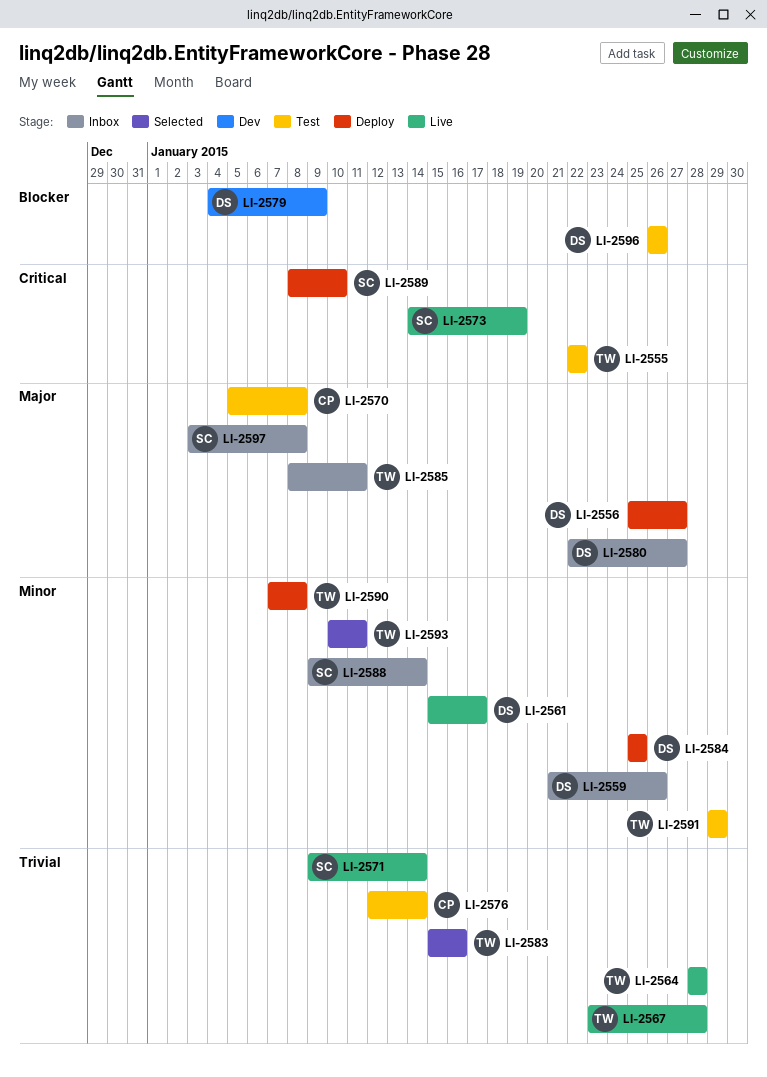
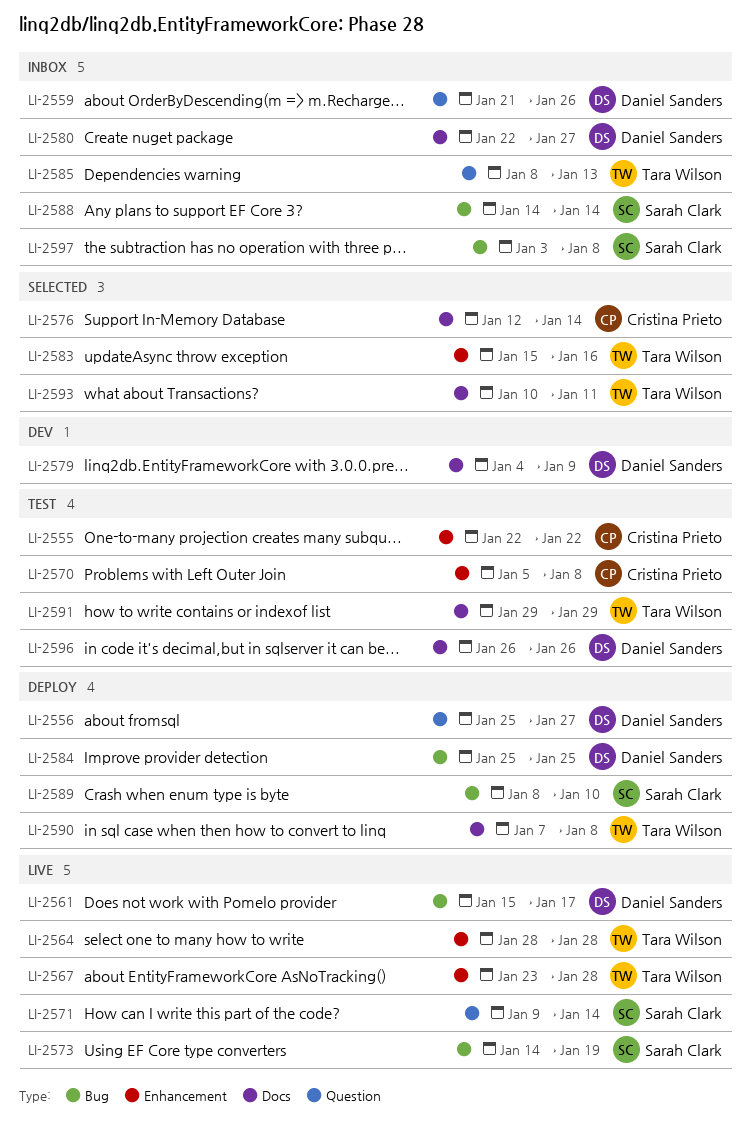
LI-2555, owner: Tara Wilson -> Cristina Prieto
LI-2576, status: Test -> Selected
LI-2585, due: Jan 11 -> Jan 13
LI-2588, start: Jan 9 -> Jan 14

